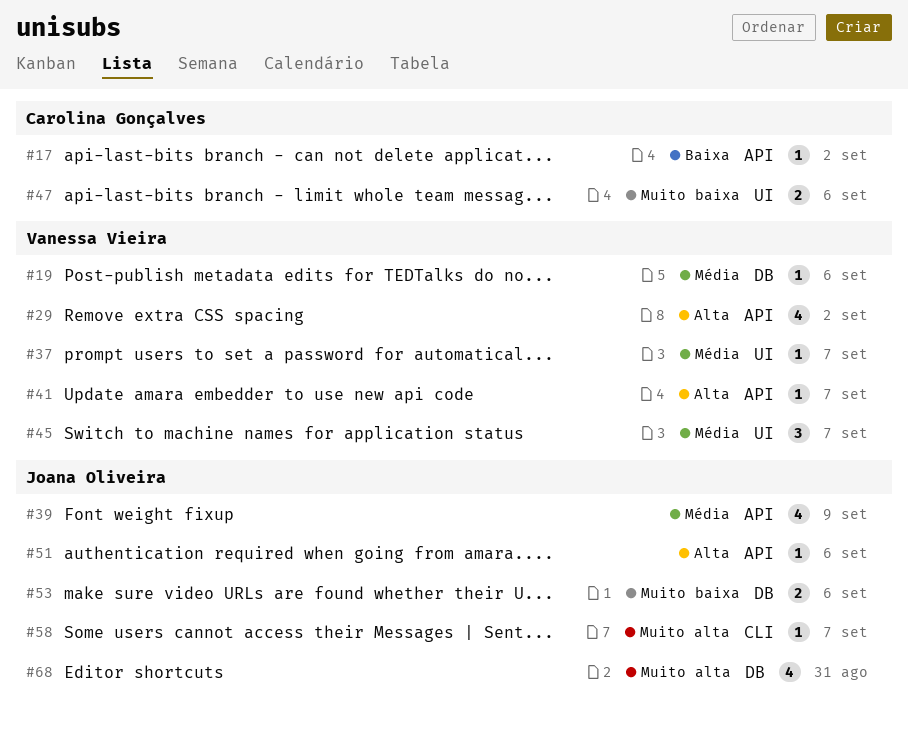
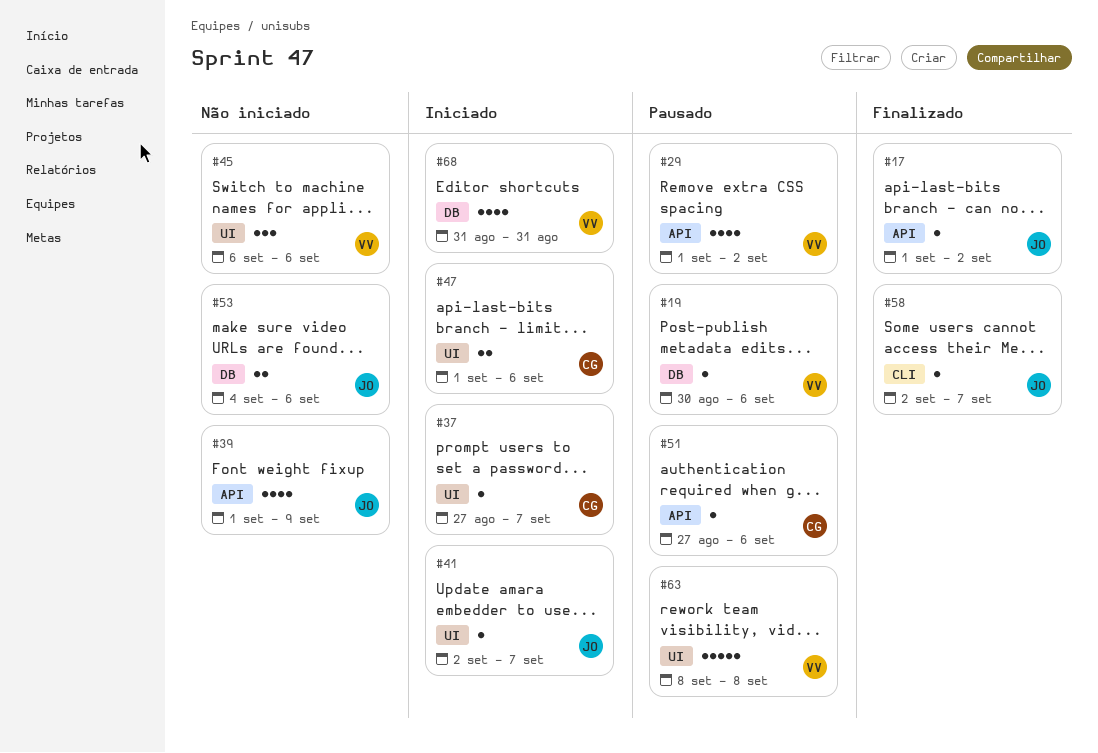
#17, owner: Carolina Gonçalves -> Joana Oliveira
#37, owner: Vanessa Vieira -> Carolina Gonçalves
#41, owner: Vanessa Vieira -> Joana Oliveira
#41, label: API -> UI
#45, due: Sep 7 -> Sep 6
#51, owner: Joana Oliveira -> Carolina Gonçalves
#63: none -> present
#68, owner: Joana Oliveira -> Vanessa Vieira

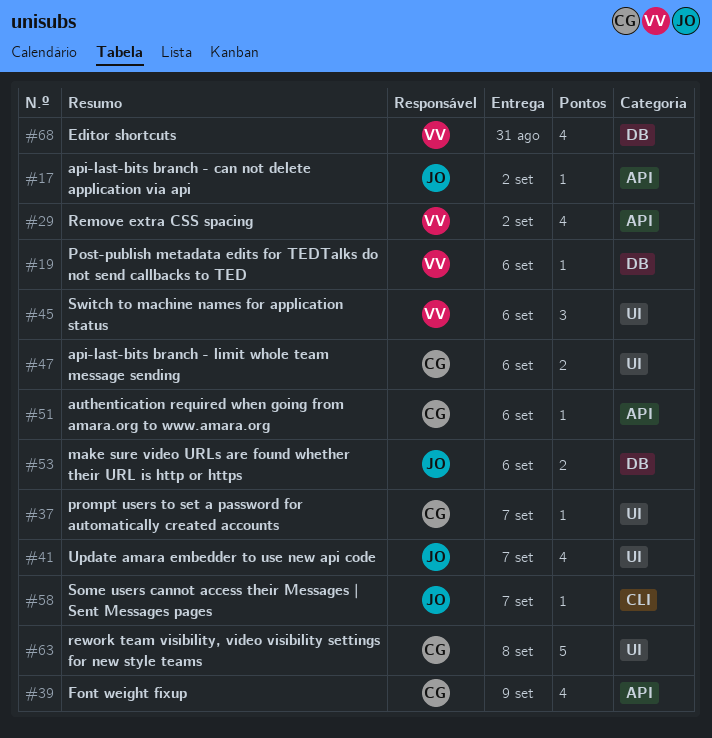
#39, owner: JO -> CG
#41, estimate: 1 -> 4
#63, owner: VV -> CG

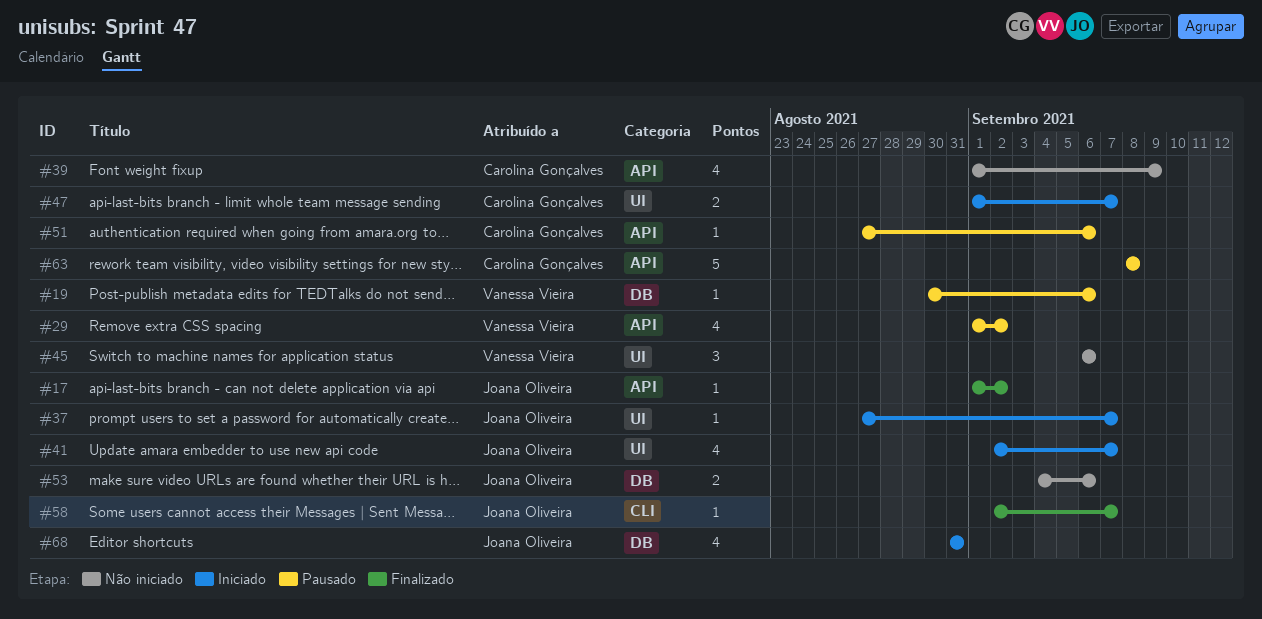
#37, owner: Carolina Gonçalves -> Joana Oliveira
#47, due: Sep 6 -> Sep 7
#63, label: UI -> API
#68, owner: Vanessa Vieira -> Joana Oliveira

